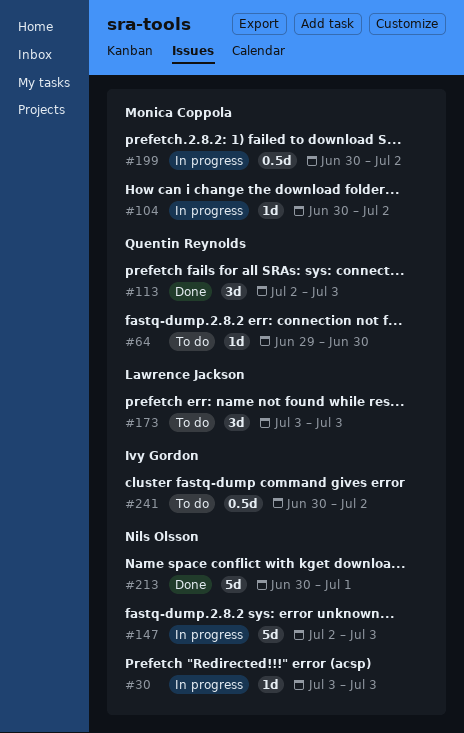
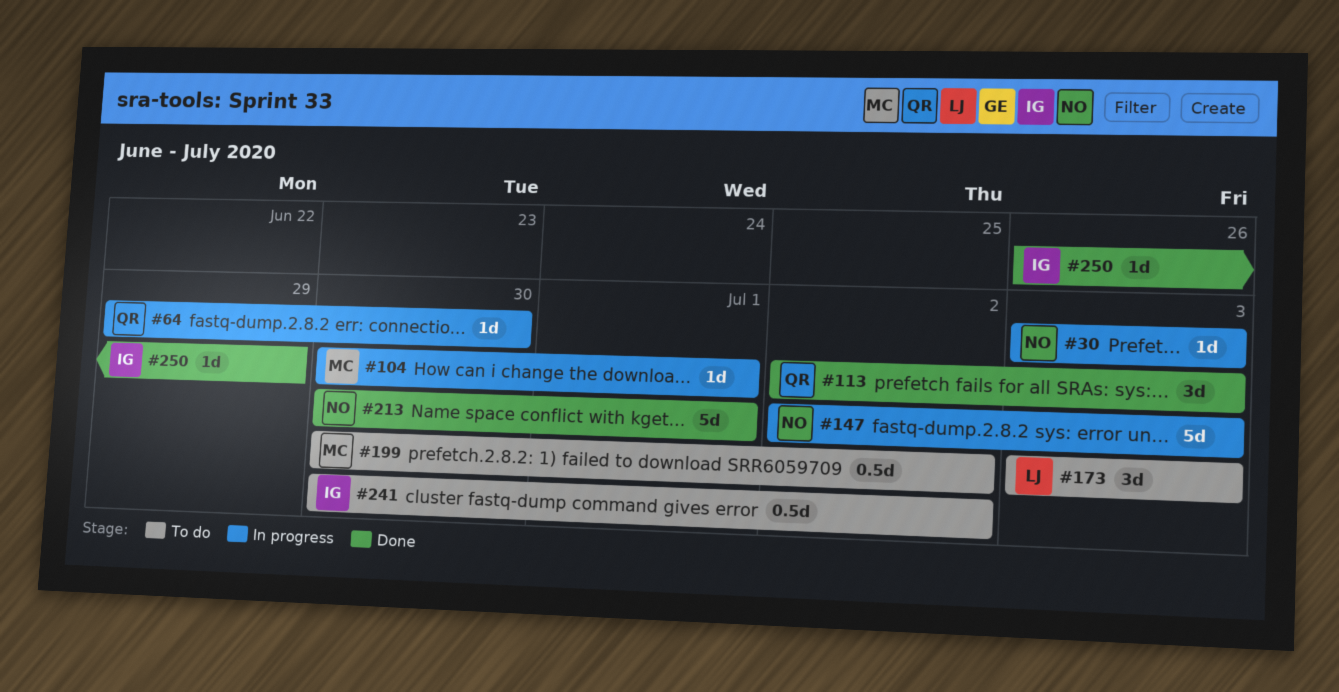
#64, status: To do -> In progress
#104, due: Jul 2 -> Jul 1
#199, status: In progress -> To do
#250: none -> present

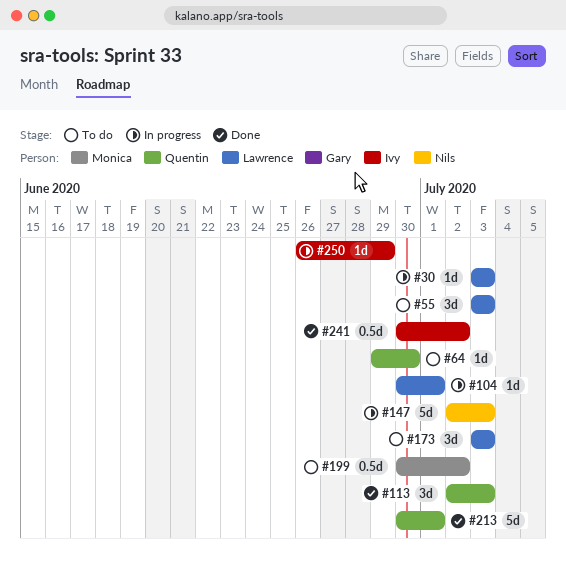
#30, owner: Nils -> Lawrence
#55: none -> present
#64, status: In progress -> To do
#104, owner: Monica -> Lawrence
#213, owner: Nils -> Quentin
#241, status: To do -> Done
#250, status: Done -> In progress

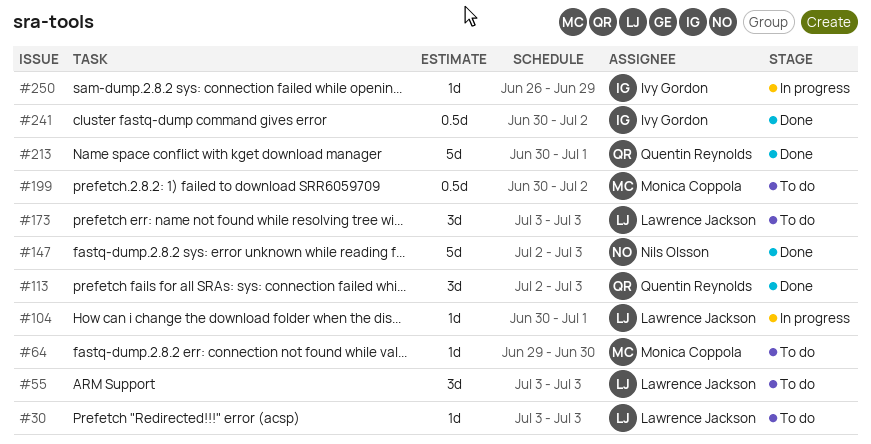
#30, status: In progress -> To do
#64, owner: Quentin Reynolds -> Monica Coppola
#147, status: In progress -> Done

